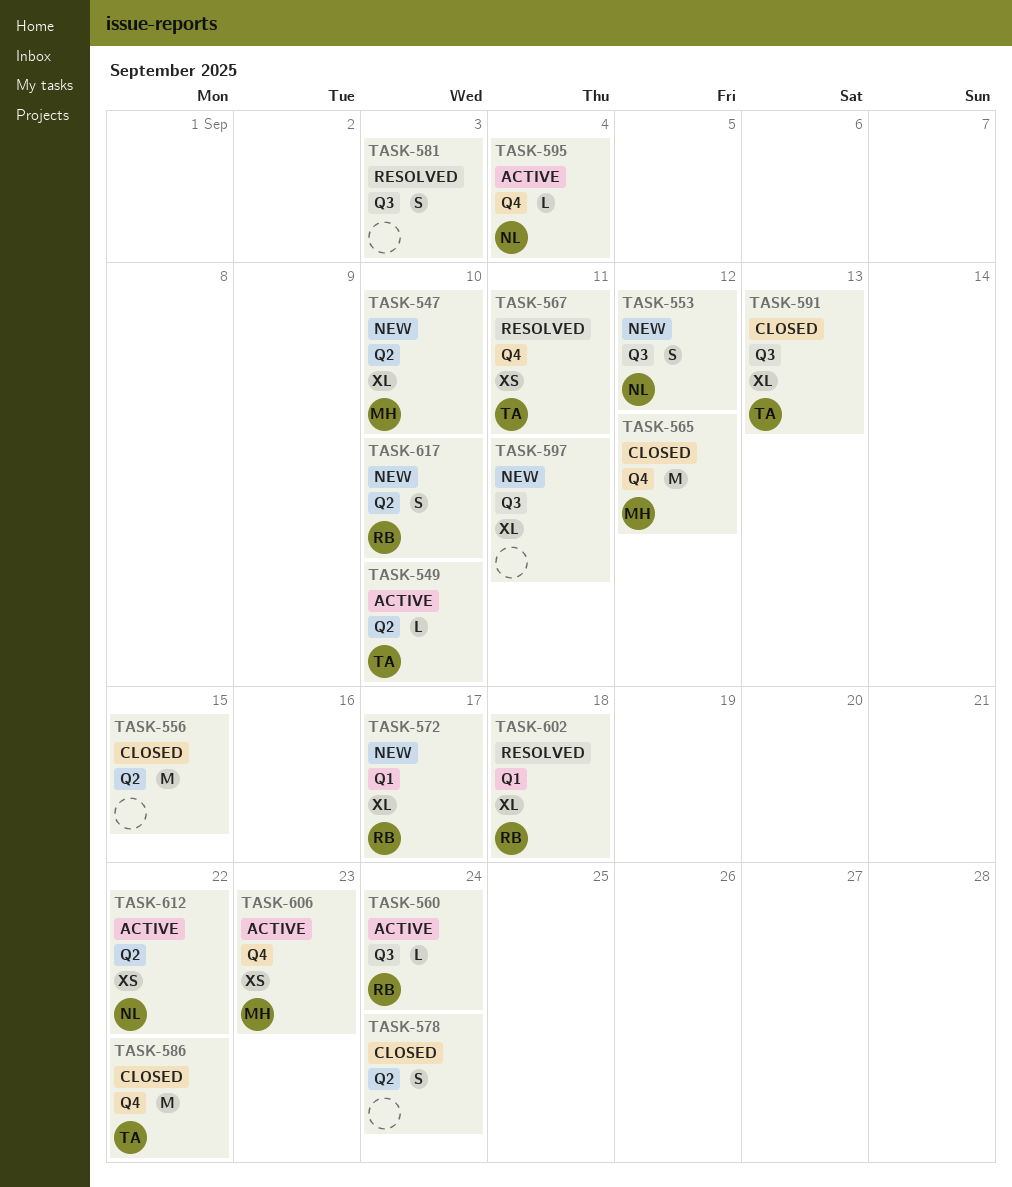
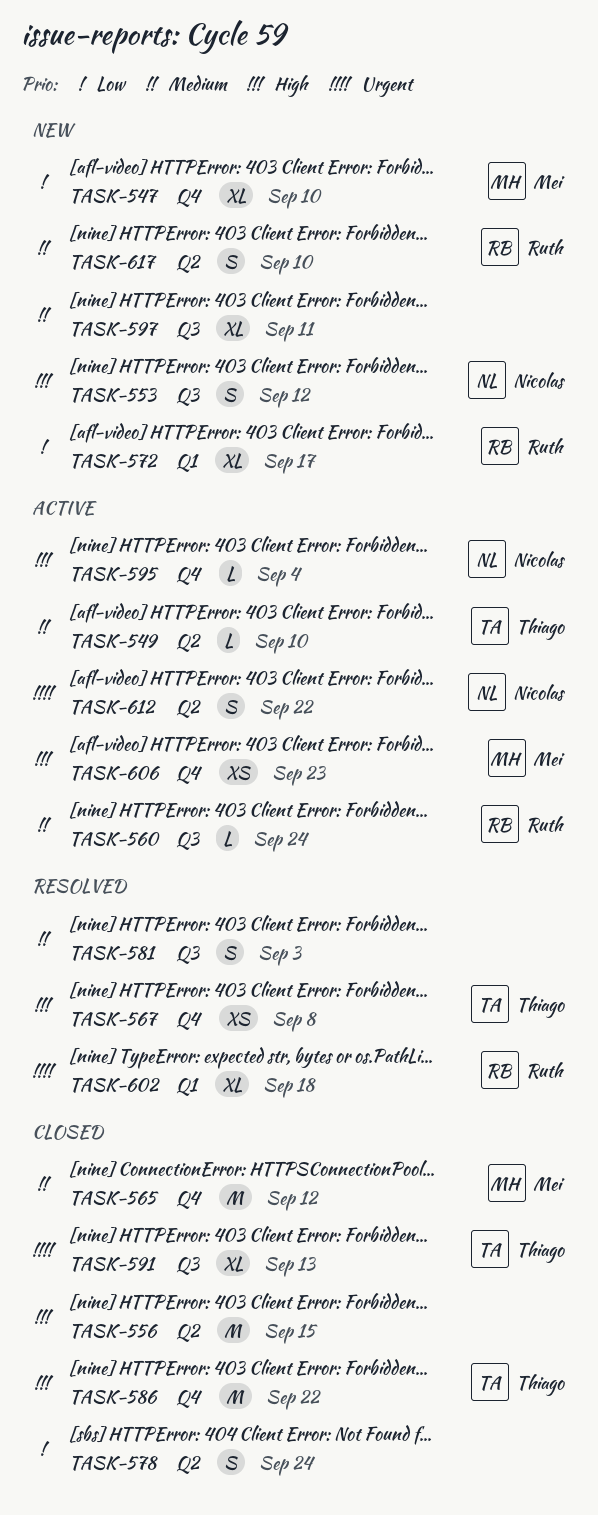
TASK-547, label: Q2 -> Q4
TASK-567, due: Sep 11 -> Sep 8
TASK-612, estimate: XS -> S

